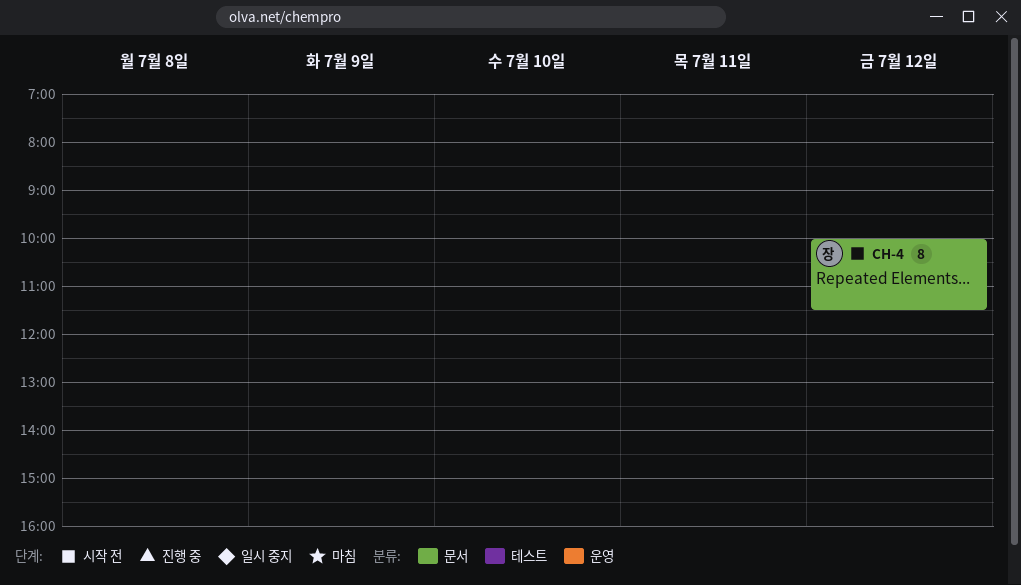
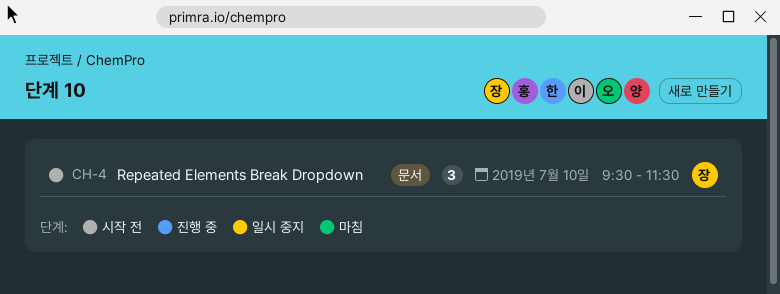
CH-4, estimate: 8 -> 3
CH-4, day: Jul 12 -> Jul 10
CH-4, begins: 10:00 -> 09:30

